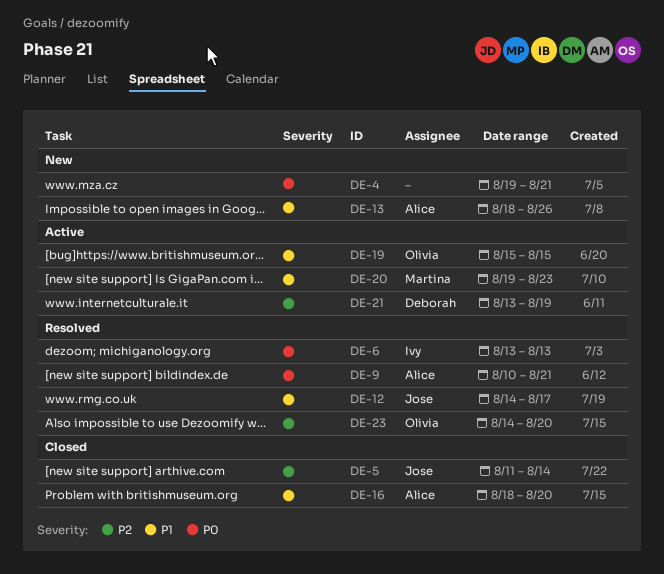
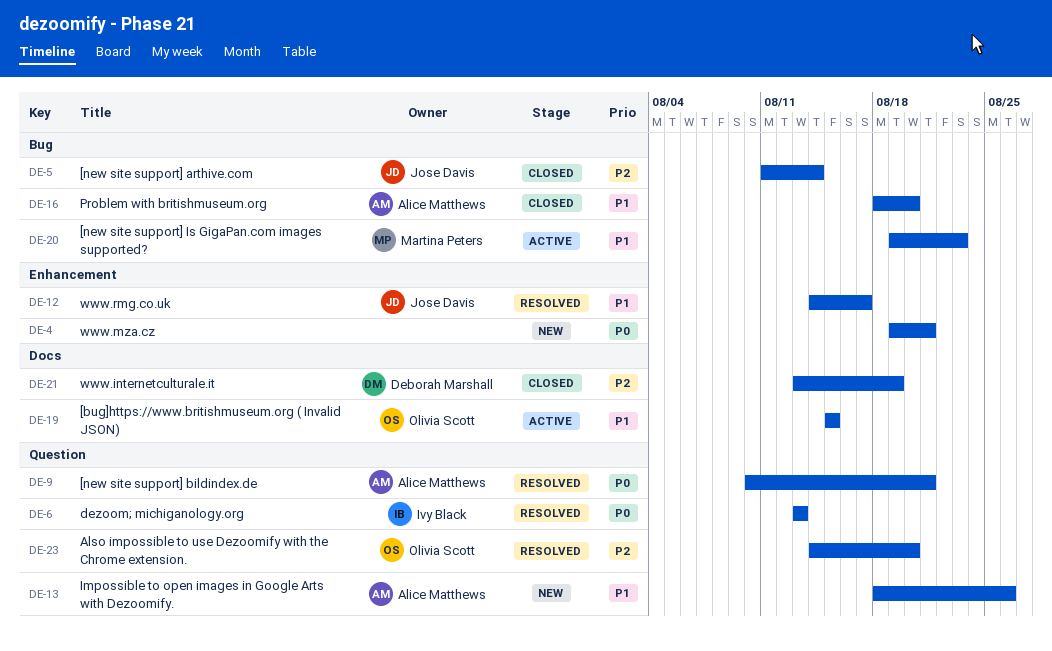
DE-21, status: Active -> Closed

